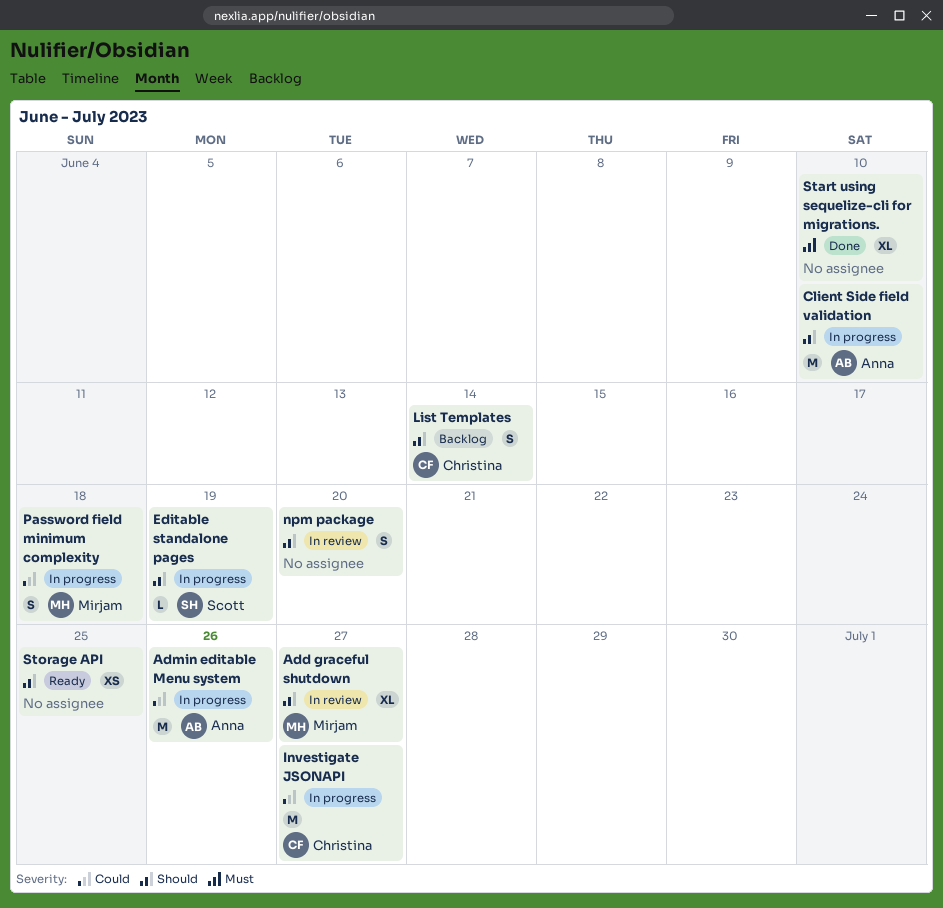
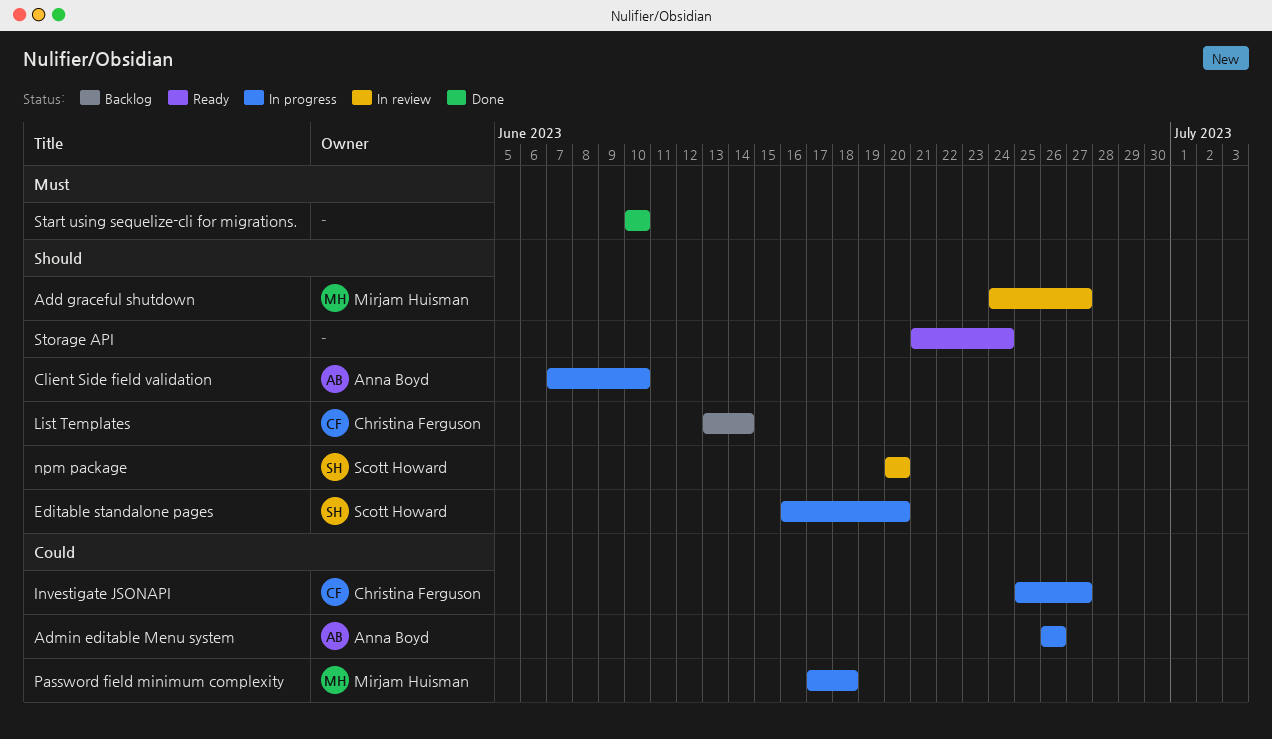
Editable standalone pages, due: Jun 19 -> Jun 20
npm package, owner: none -> Scott Howard
Storage API, due: Jun 25 -> Jun 24

